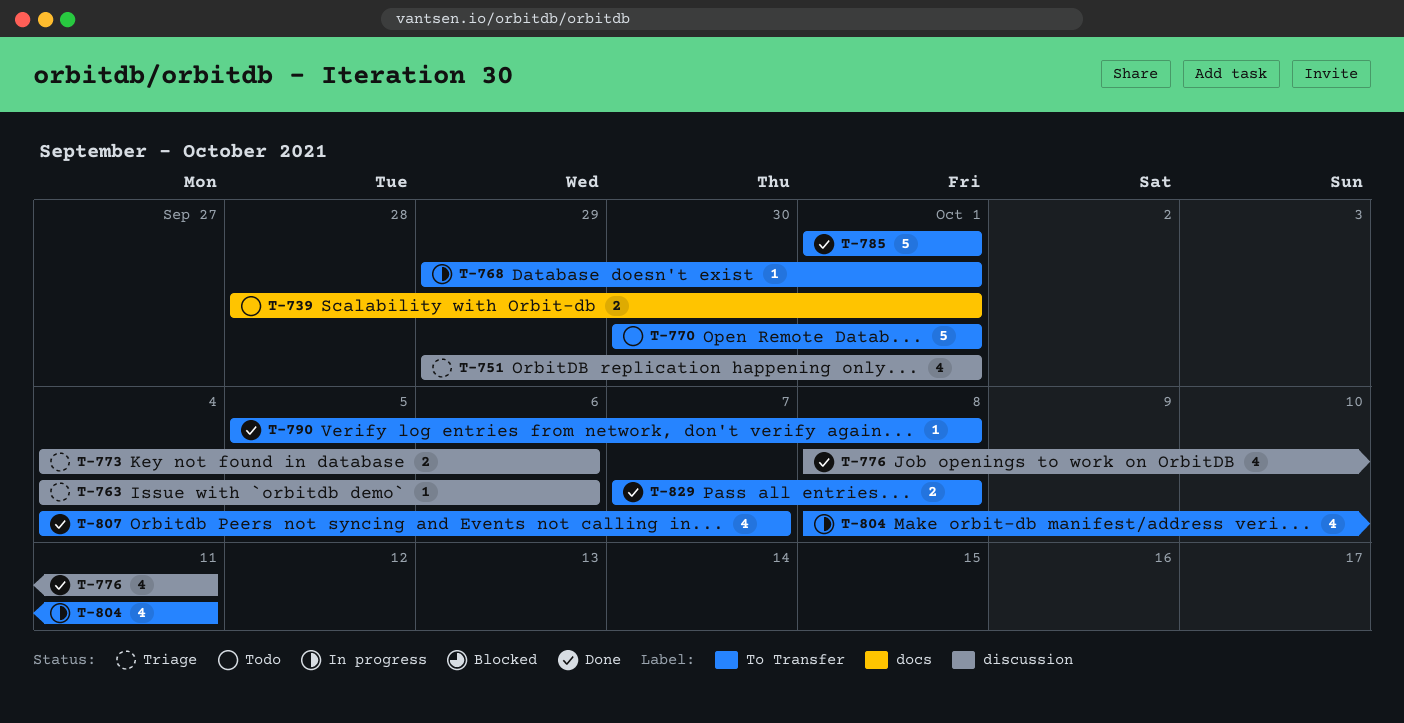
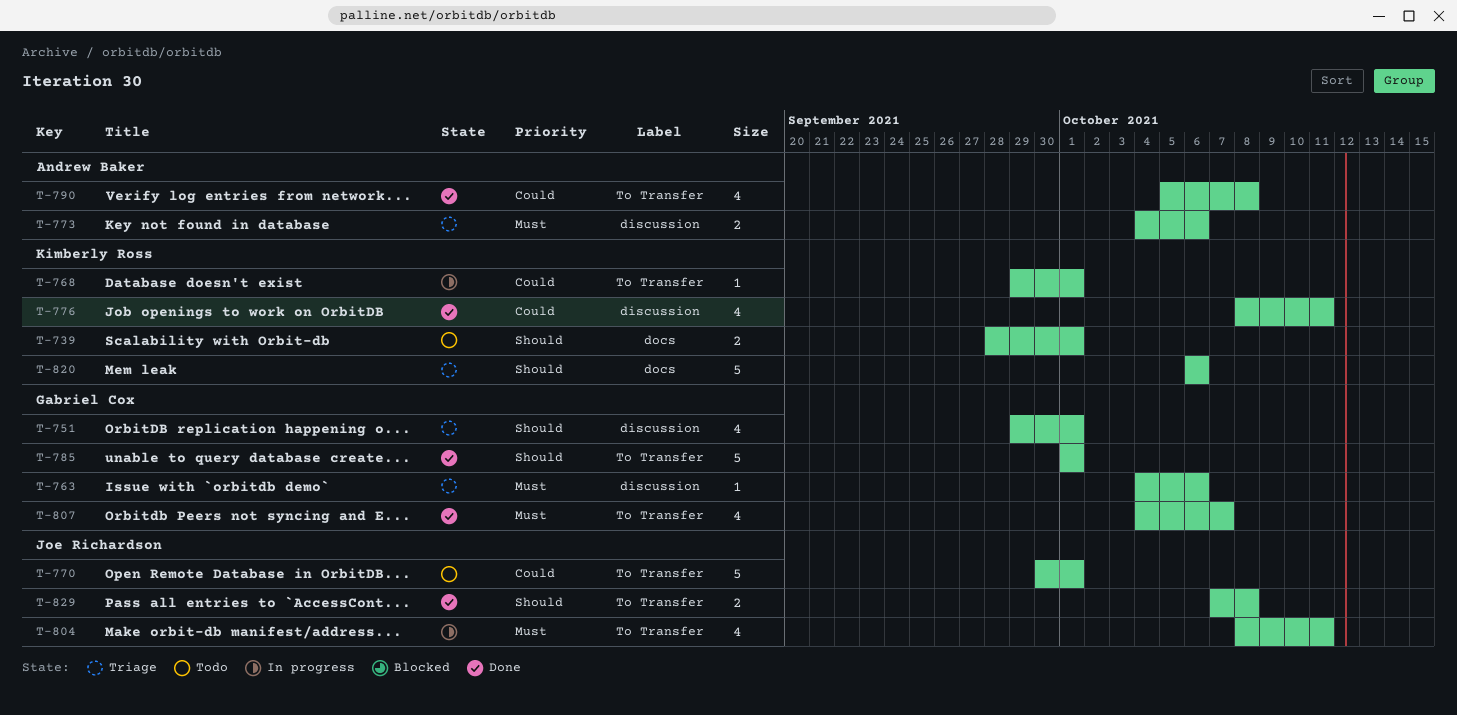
T-790, estimate: 1 -> 4
T-820: none -> present

